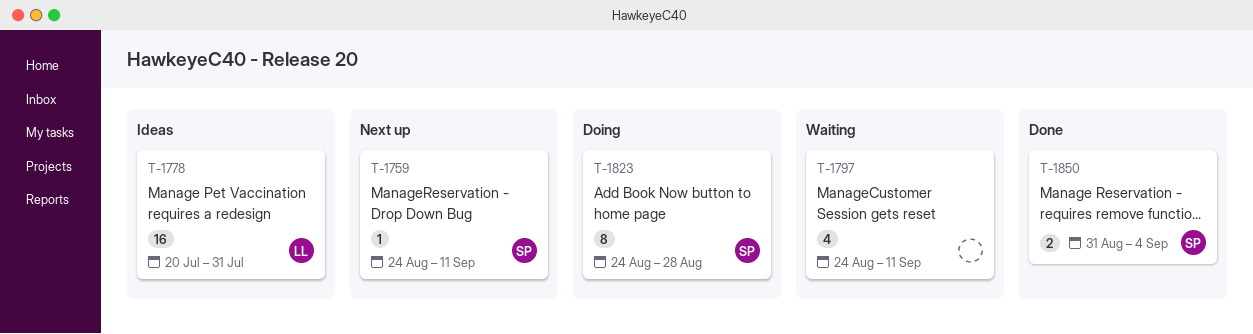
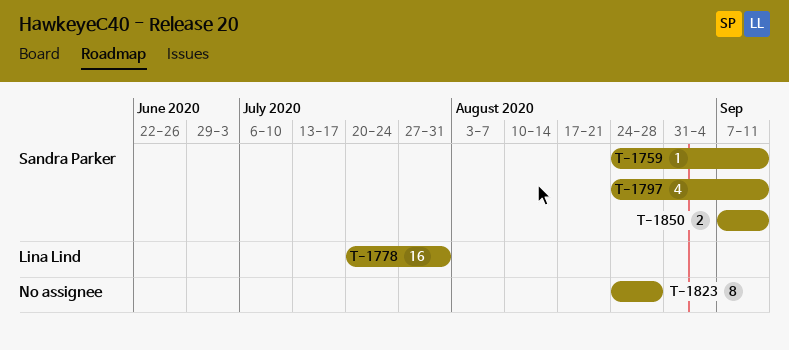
T-1797, owner: none -> Sandra Parker
T-1823, owner: Sandra Parker -> none
T-1850, start: Aug 31 -> Sep 7
T-1850, due: Sep 4 -> Sep 11

